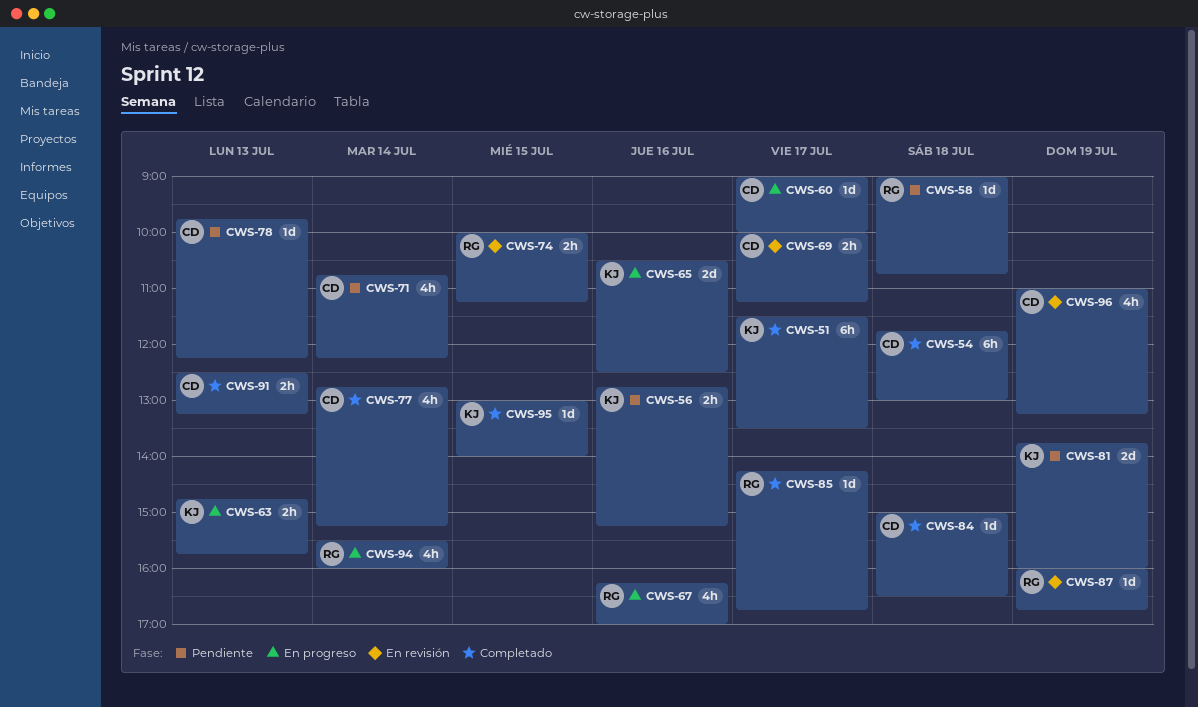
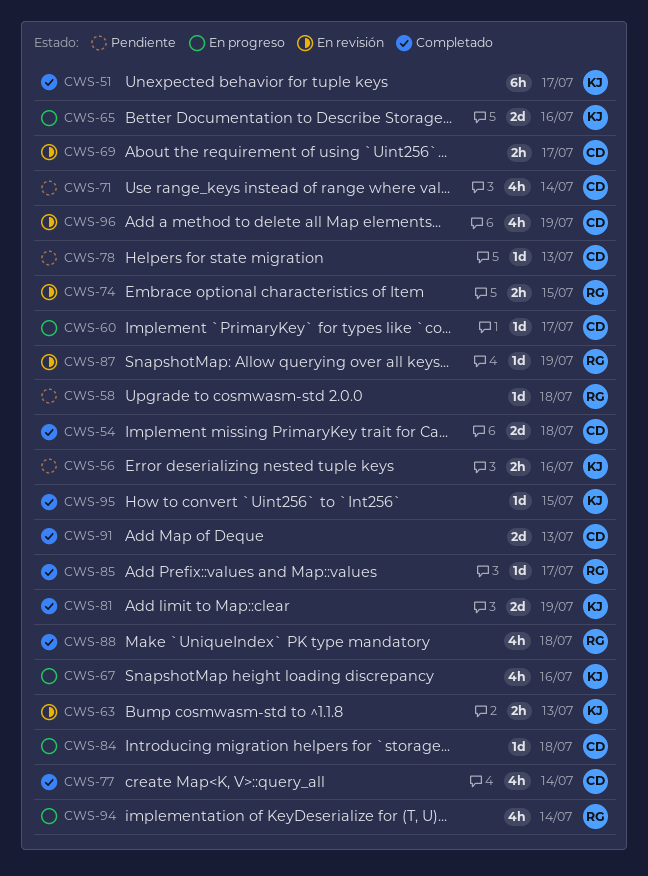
CWS-54, estimate: 6h -> 2d
CWS-63, status: En progreso -> En revisión
CWS-67, owner: RG -> KJ
CWS-81, status: Pendiente -> Completado
CWS-84, status: Completado -> En progreso
CWS-88: none -> present
CWS-91, estimate: 2h -> 2d

